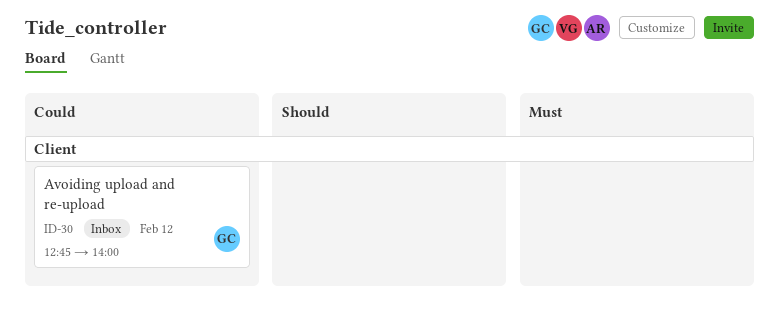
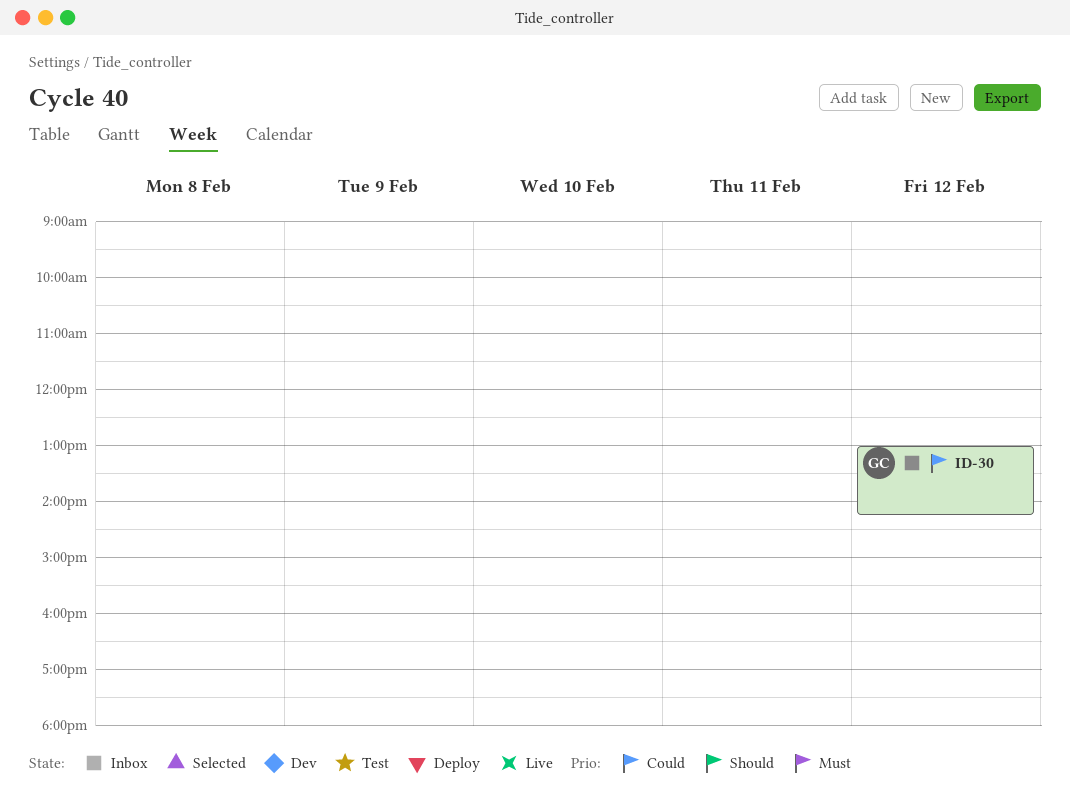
ID-30, begins: 12:45 -> 13:00
ID-30, ends: 14:00 -> 14:15

